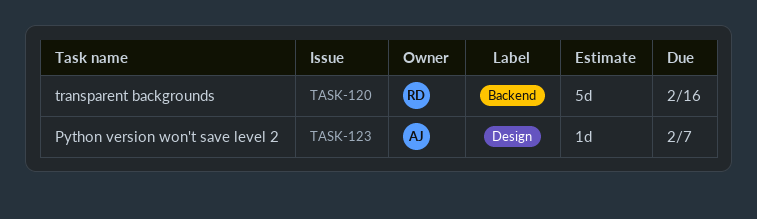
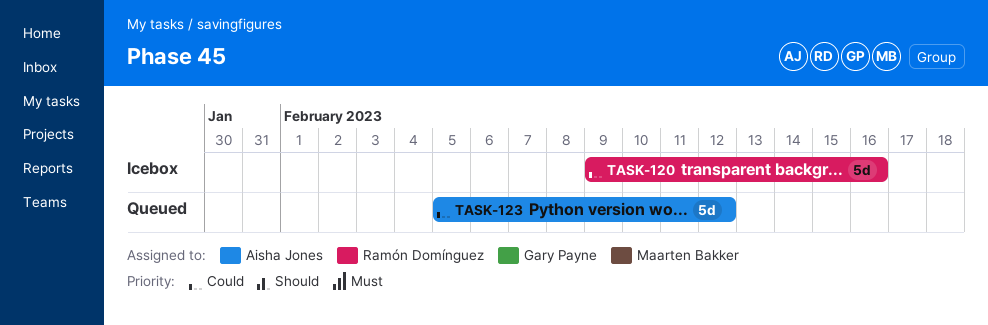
TASK-123, estimate: 1d -> 5d
TASK-123, due: Feb 7 -> Feb 12

